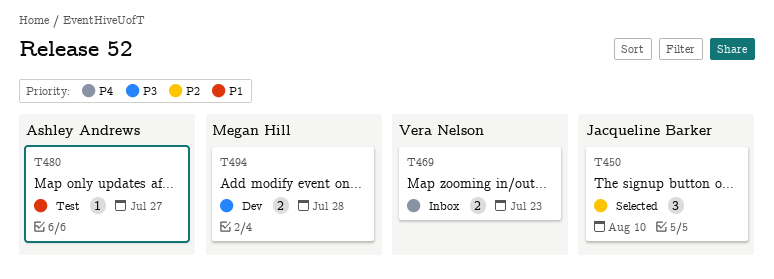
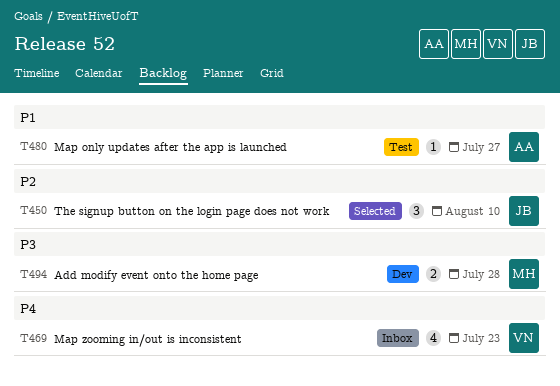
T469, estimate: 2 -> 4

